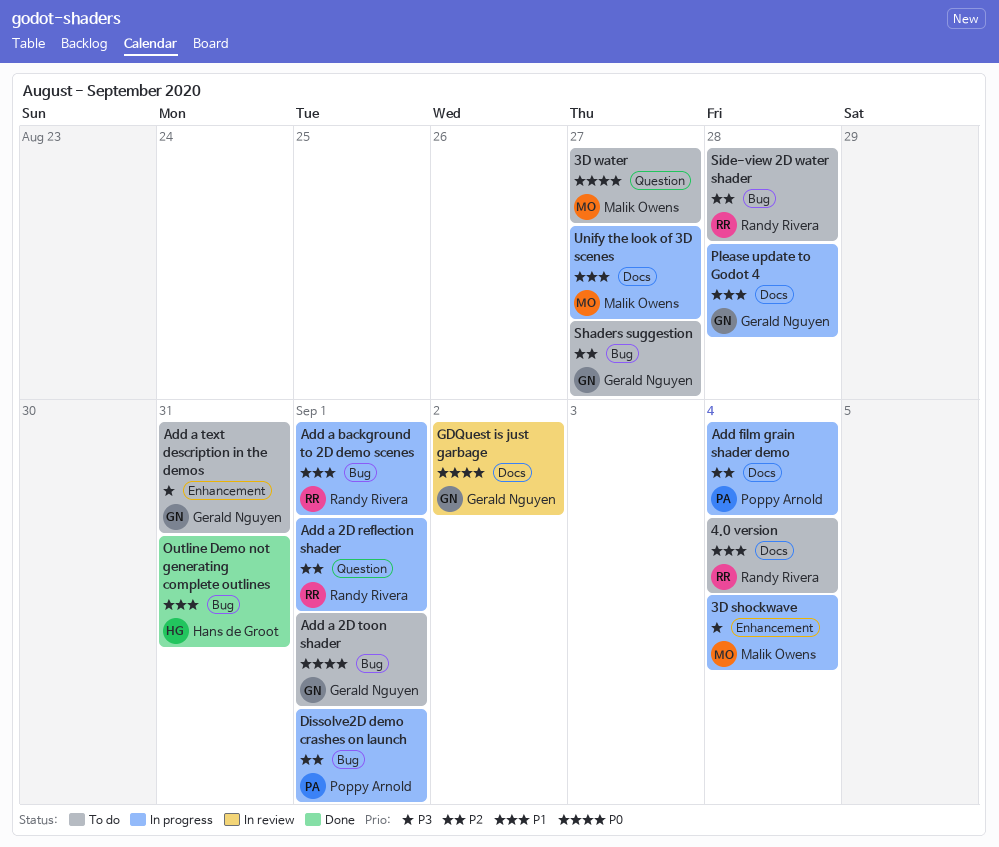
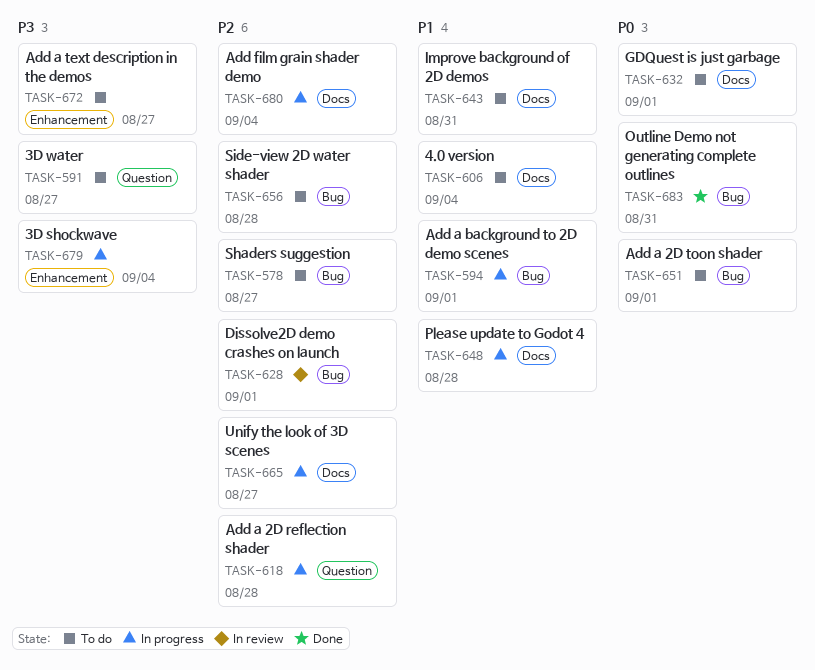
3D water, priority: P0 -> P3
Add a 2D reflection shader, due: Sep 1 -> Aug 28
Add a text description in the demos, due: Aug 31 -> Aug 27
Dissolve2D demo crashes on launch, status: In progress -> In review
GDQuest is just garbage, status: In review -> To do
GDQuest is just garbage, due: Sep 2 -> Sep 1
Improve background of 2D demos: none -> present
Outline Demo not generating complete outlines, priority: P1 -> P0
Unify the look of 3D scenes, priority: P1 -> P2

